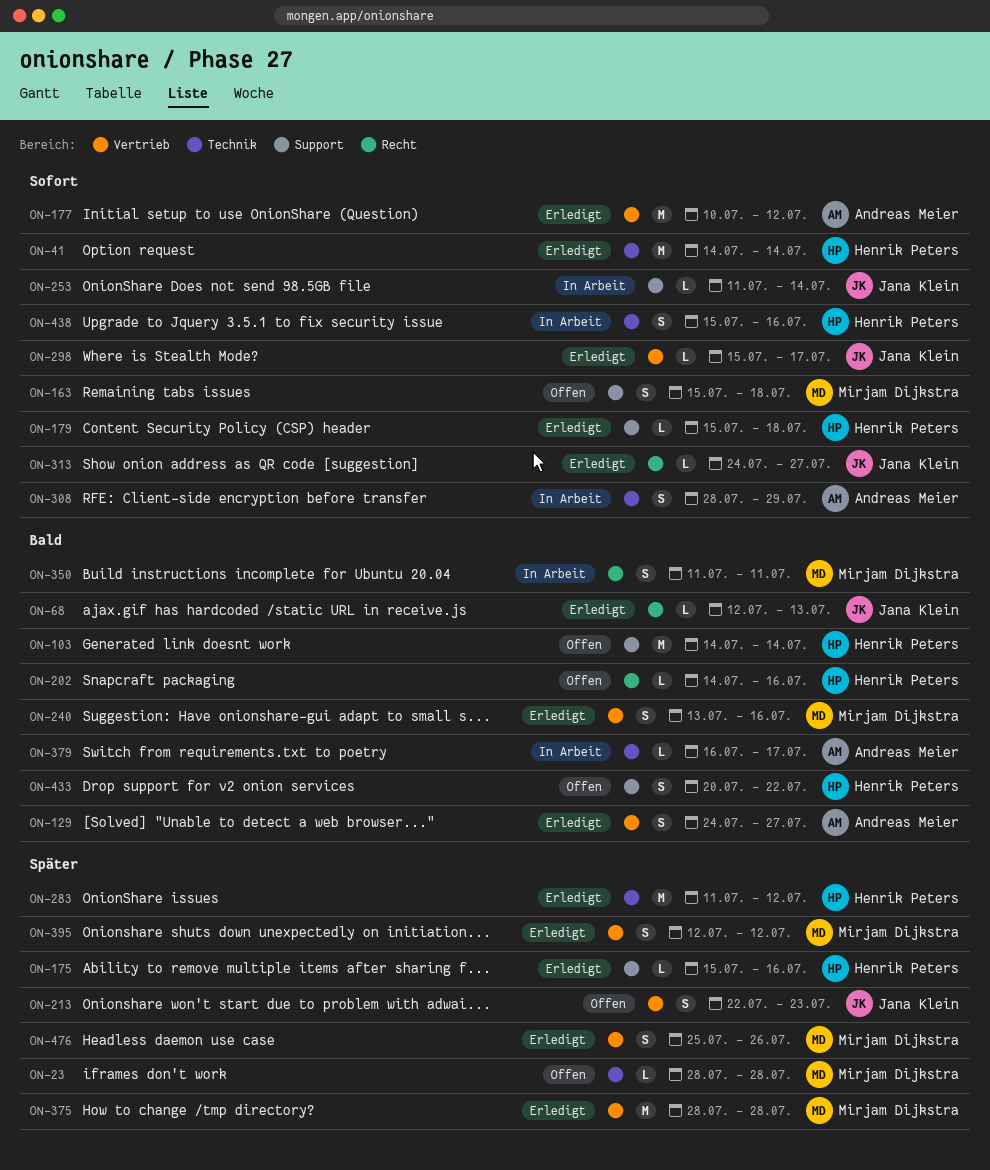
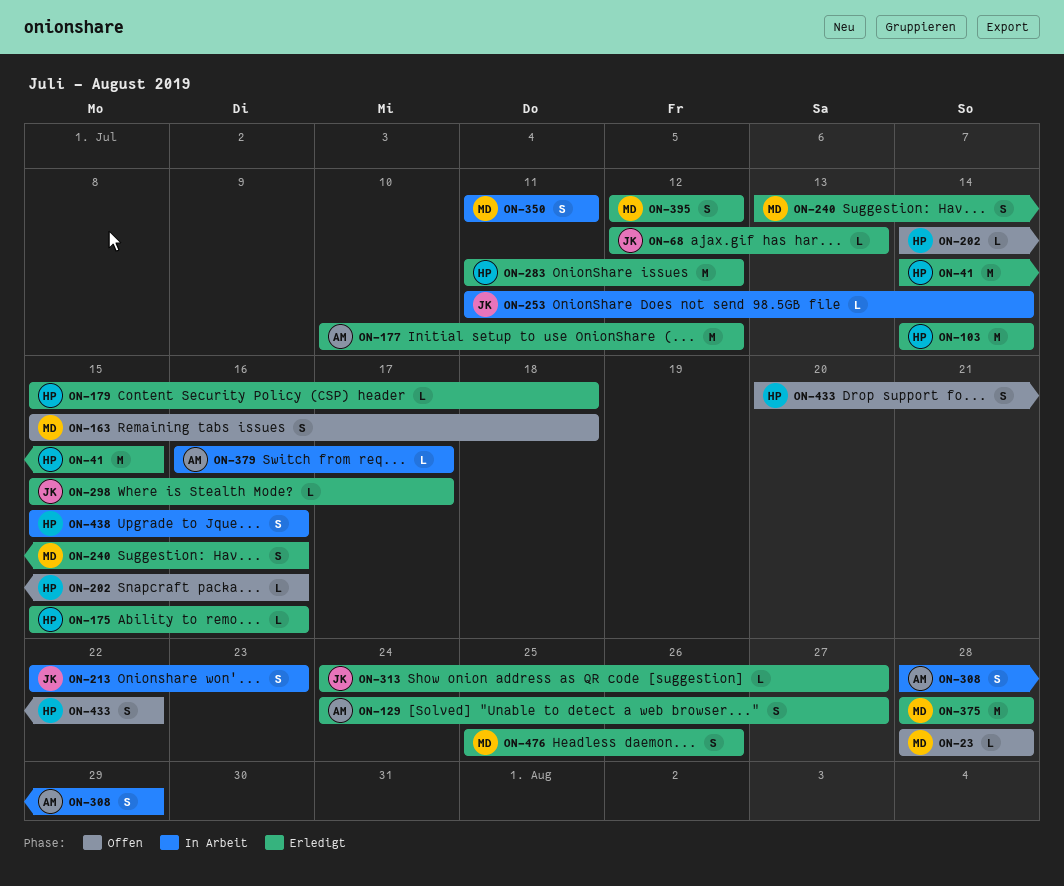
ON-41, due: Jul 14 -> Jul 15
ON-103, status: Offen -> Erledigt
ON-213, status: Offen -> In Arbeit

